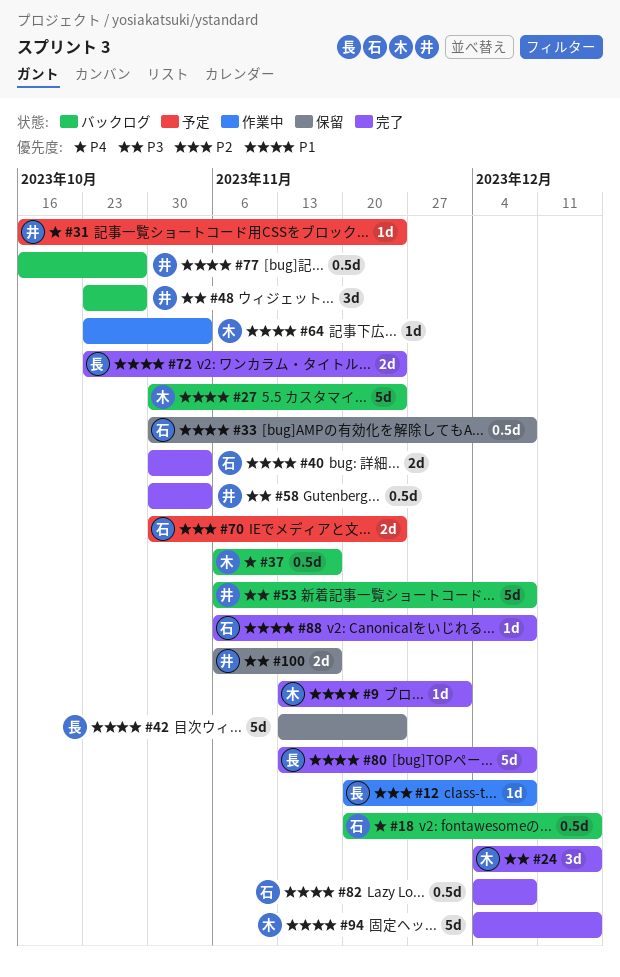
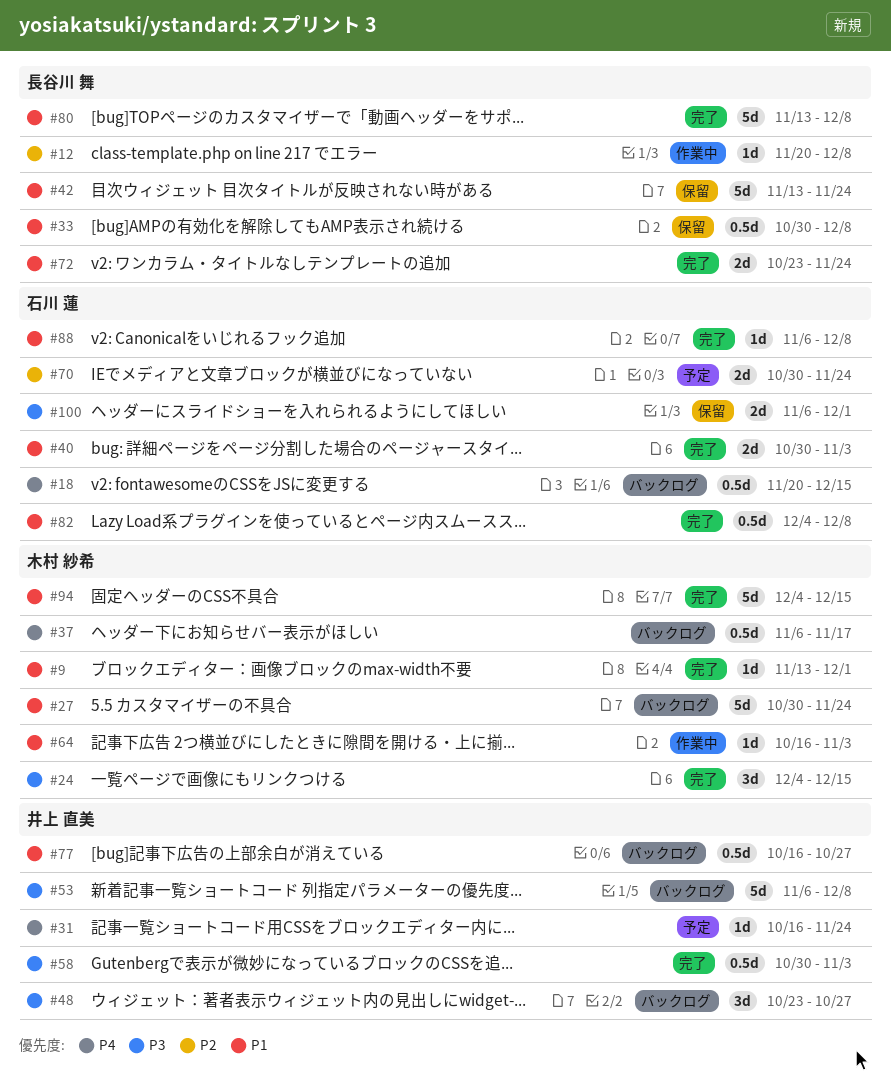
#33, owner: 石川 蓮 -> 長谷川 舞
#64, start: Oct 23 -> Oct 16
#100, owner: 井上 直美 -> 石川 蓮
#100, due: Nov 17 -> Dec 1

